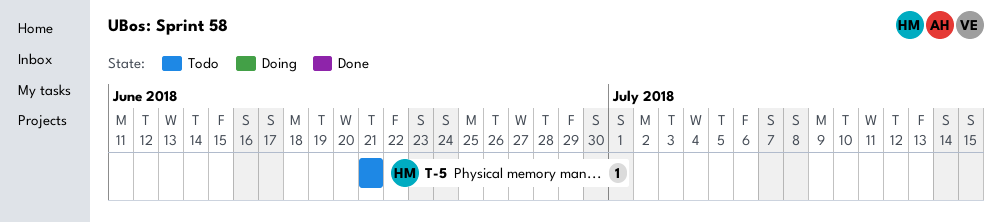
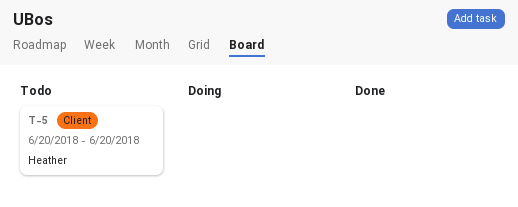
T-5, start: Jun 21 -> Jun 20
T-5, due: Jun 21 -> Jun 20

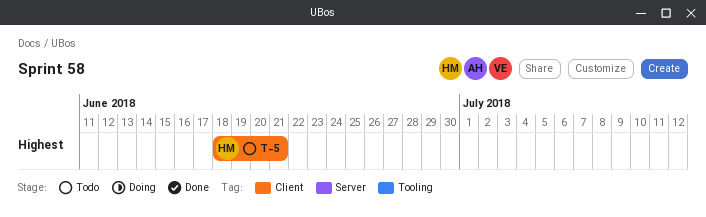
T-5, start: Jun 20 -> Jun 18
T-5, due: Jun 20 -> Jun 21

